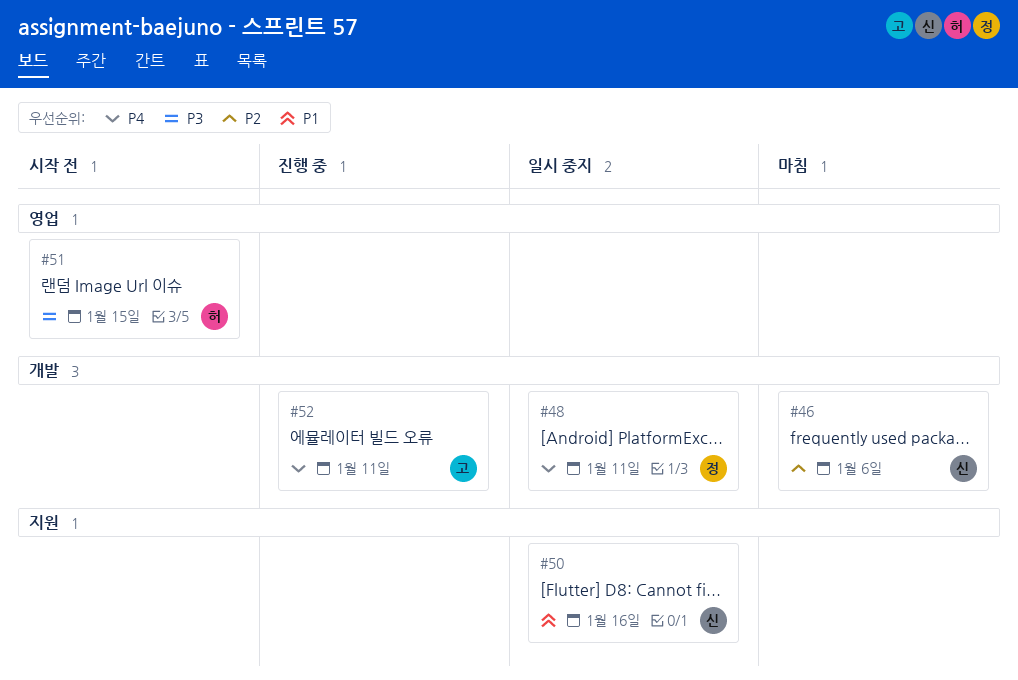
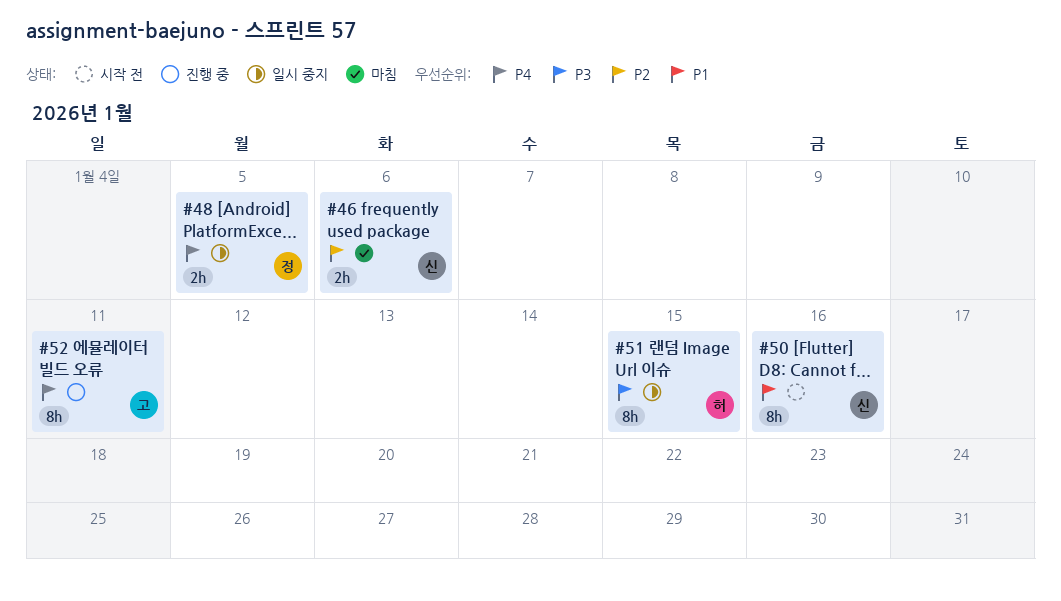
#48, due: Jan 11 -> Jan 5
#50, status: 일시 중지 -> 시작 전
#51, status: 시작 전 -> 일시 중지

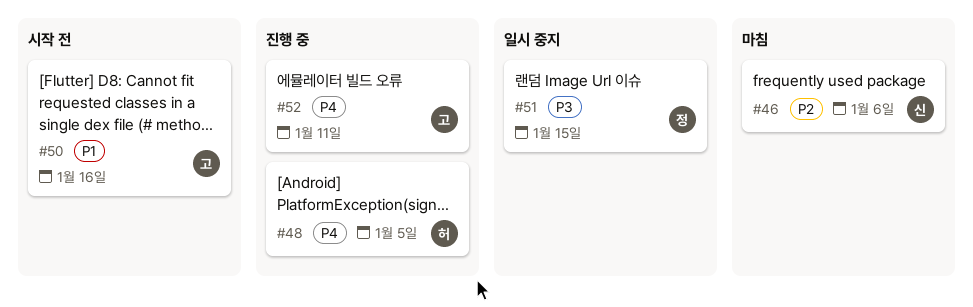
#48, status: 일시 중지 -> 진행 중
#48, owner: 정 -> 허
#50, owner: 신 -> 고
#51, owner: 허 -> 정

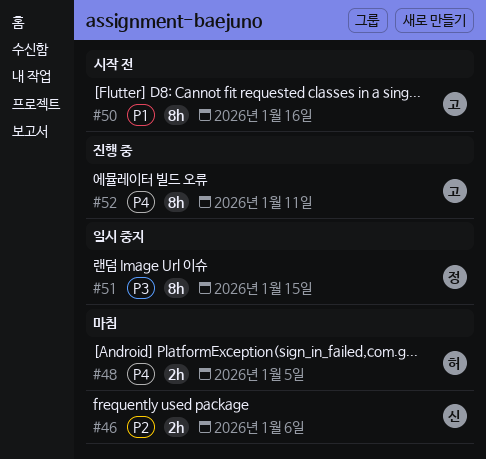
#48, status: 진행 중 -> 마침

